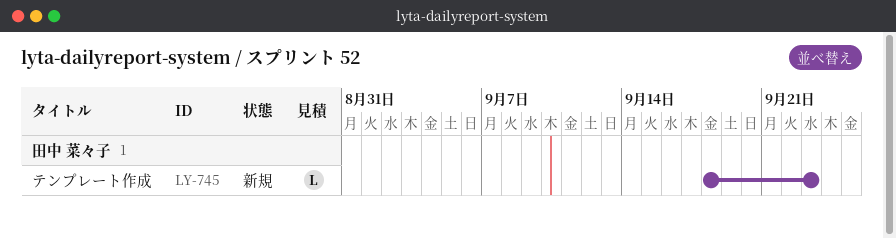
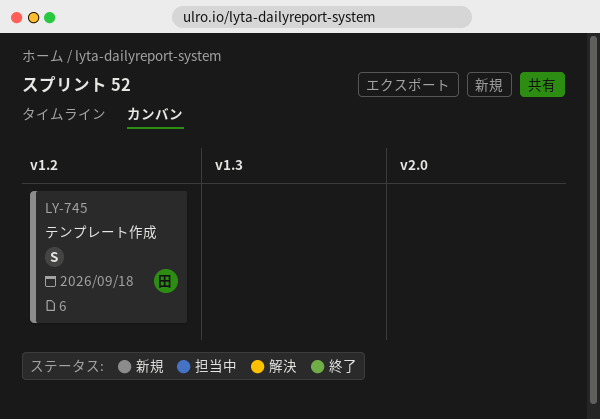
LY-745, estimate: L -> S
LY-745, due: Sep 23 -> Sep 18

